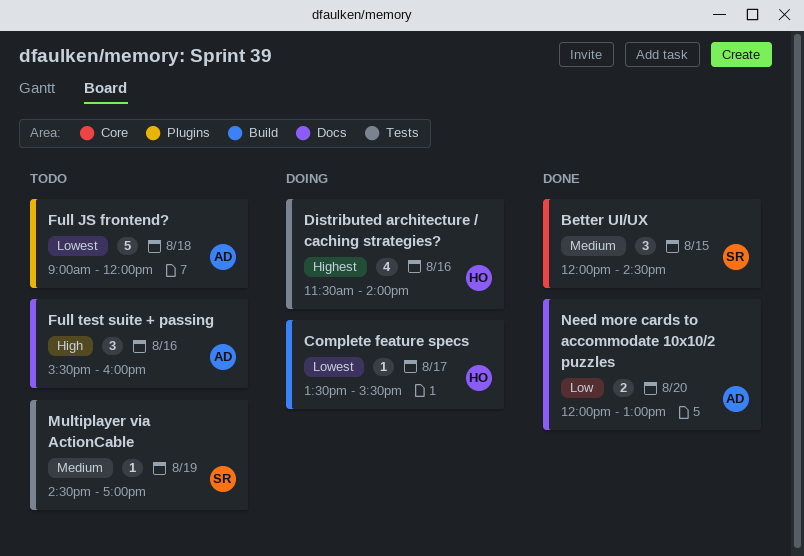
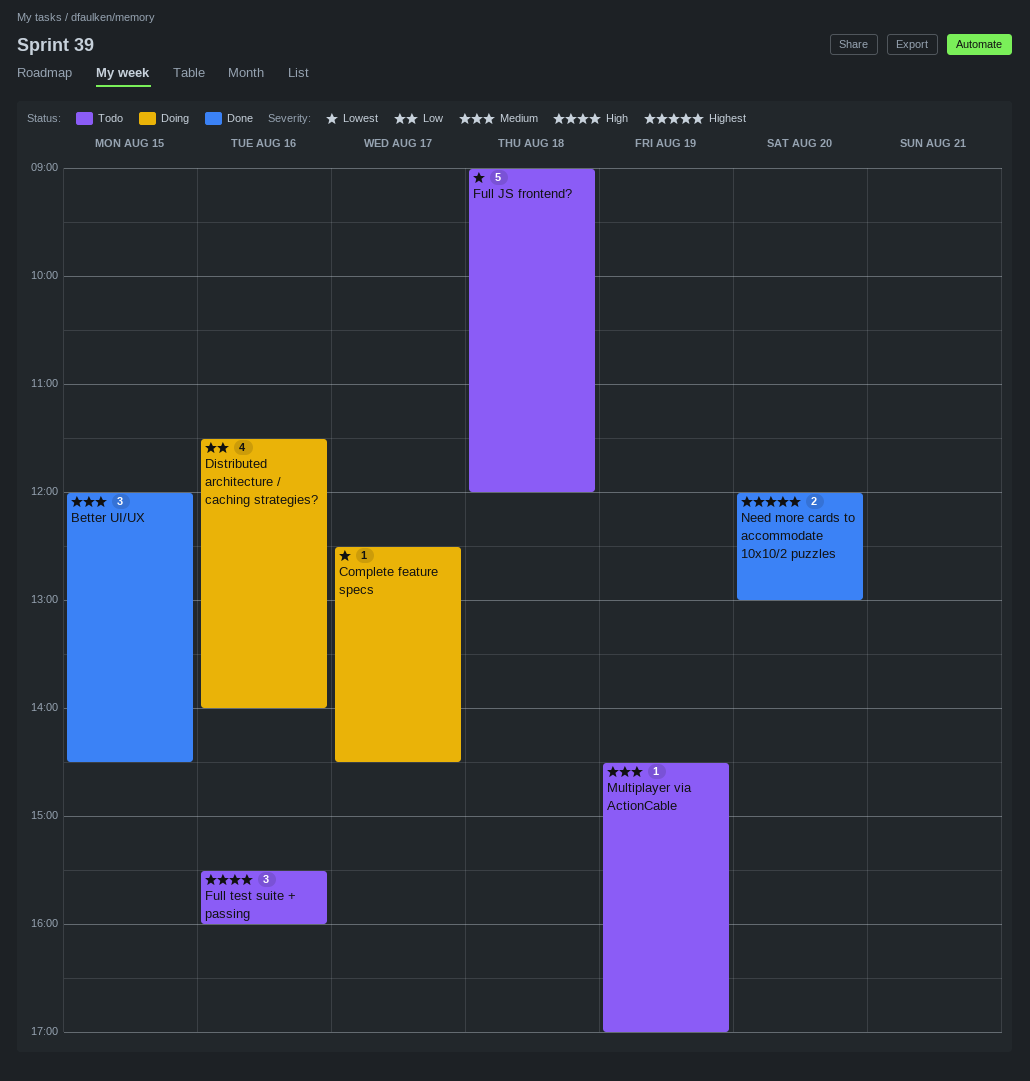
Complete feature specs, begins: 13:30 -> 12:30
Complete feature specs, ends: 15:30 -> 14:30
Distributed architecture / caching strategies?, priority: Highest -> Low
Need more cards to accommodate 10x10/2 puzzles, priority: Low -> Highest

